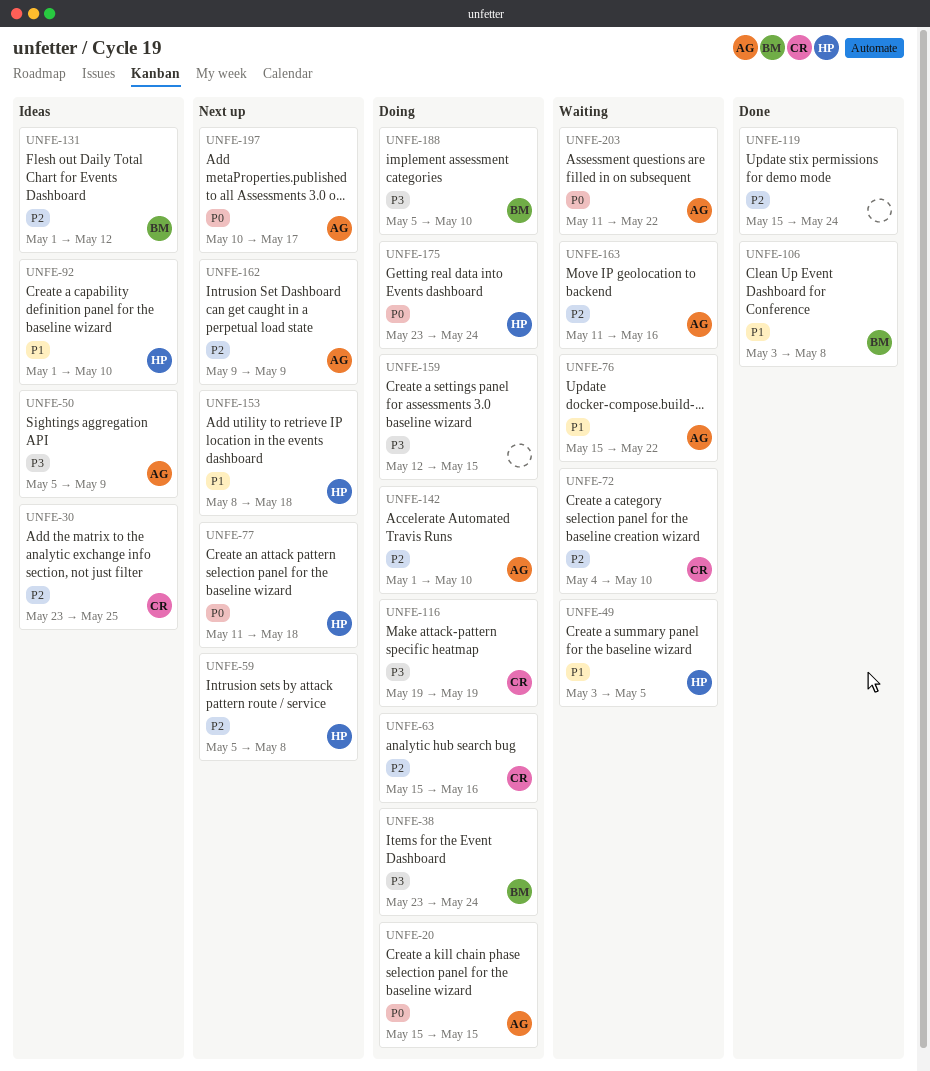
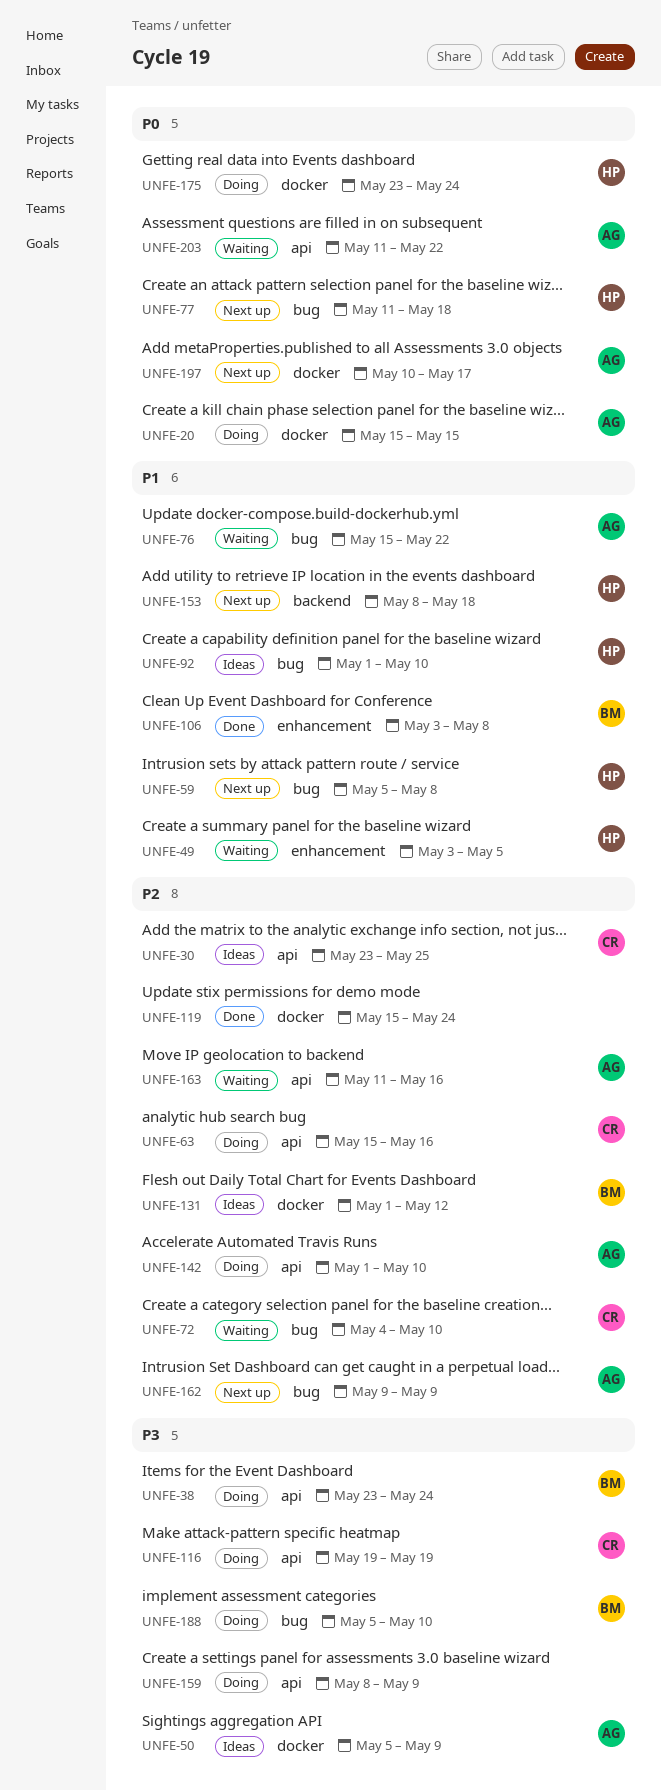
UNFE-59, priority: P2 -> P1
UNFE-159, start: May 12 -> May 8
UNFE-159, due: May 15 -> May 9

